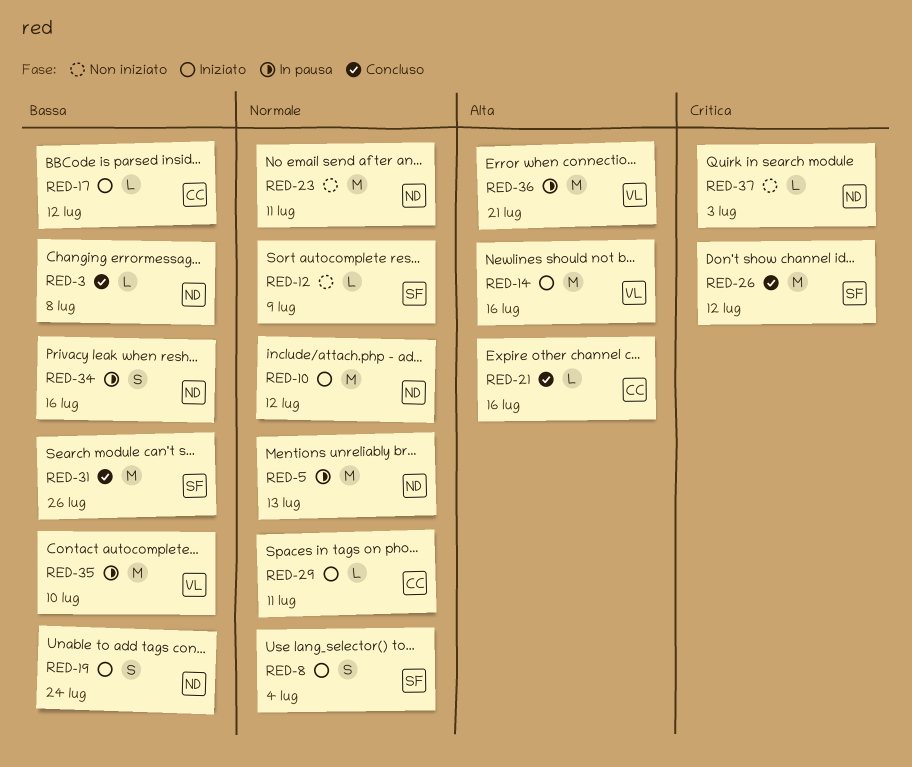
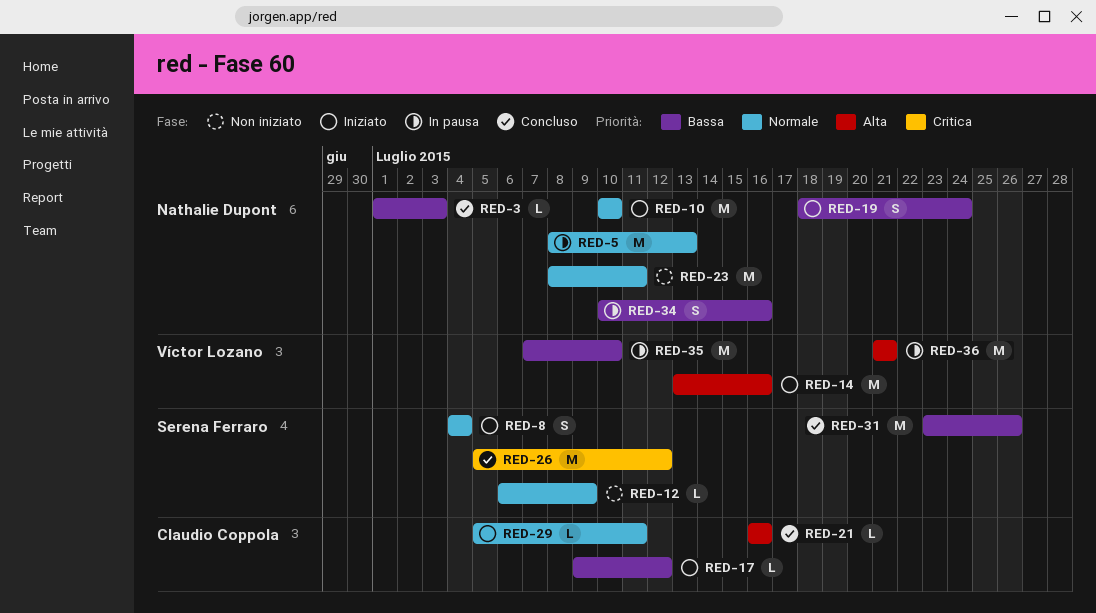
RED-3, due: Jul 8 -> Jul 3
RED-10, due: Jul 12 -> Jul 10
RED-37: present -> none

